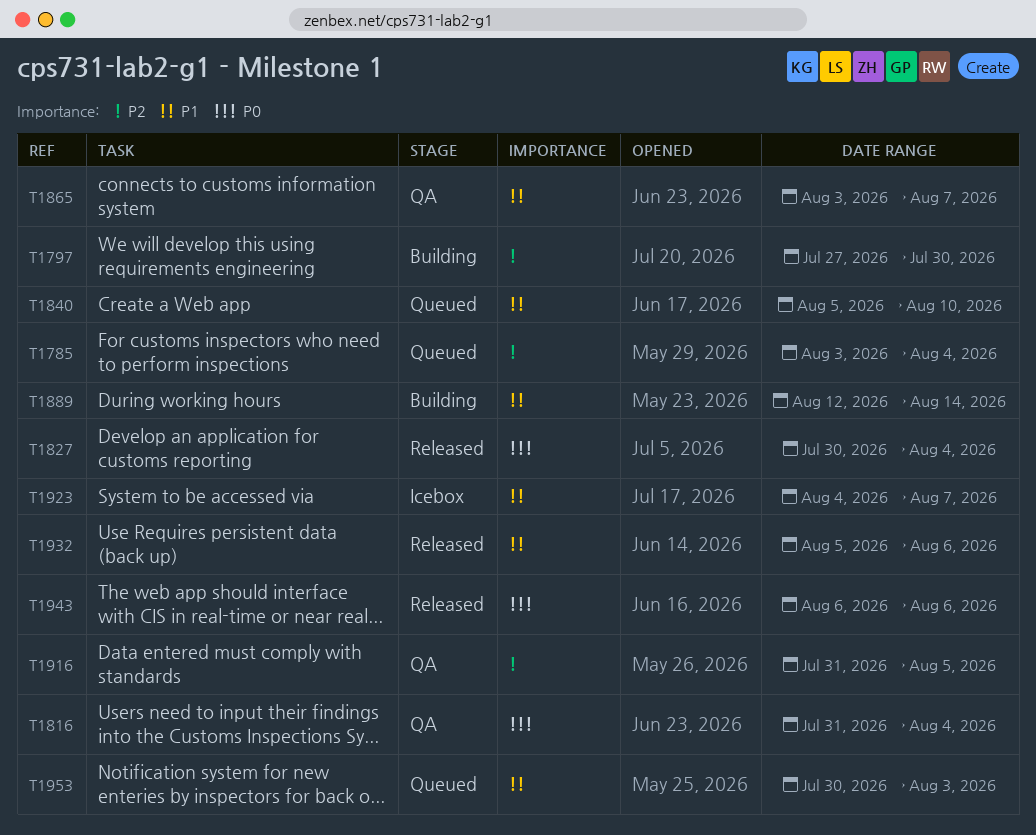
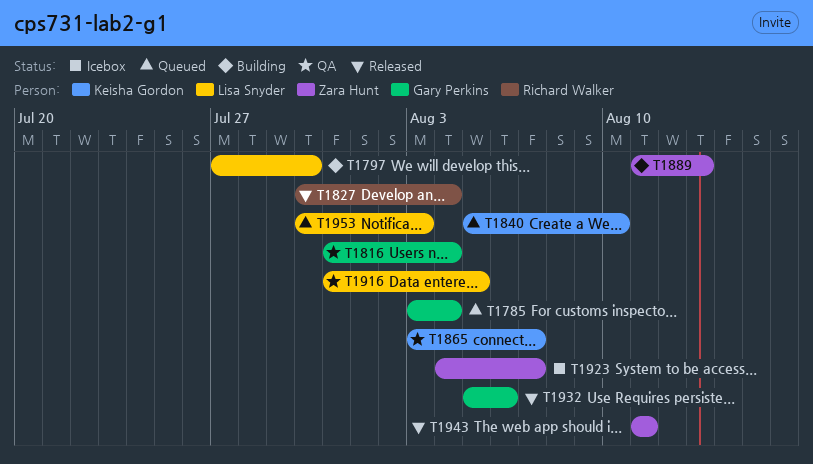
T1889, start: Aug 12 -> Aug 11
T1889, due: Aug 14 -> Aug 13
T1943, start: Aug 6 -> Aug 11
T1943, due: Aug 6 -> Aug 11

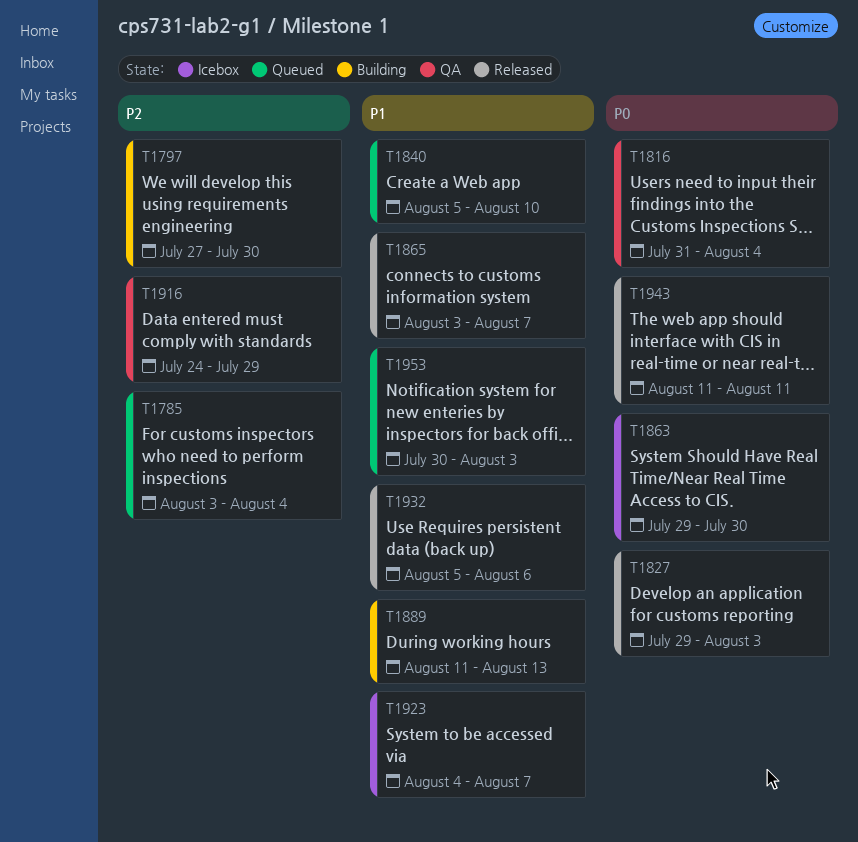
T1827, start: Jul 30 -> Jul 29
T1827, due: Aug 4 -> Aug 3
T1863: none -> present
T1865, status: QA -> Released
T1916, start: Jul 31 -> Jul 24
T1916, due: Aug 5 -> Jul 29

